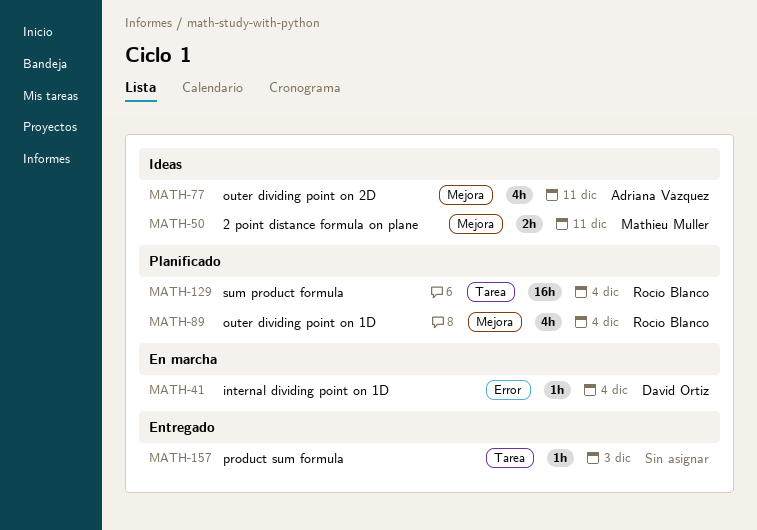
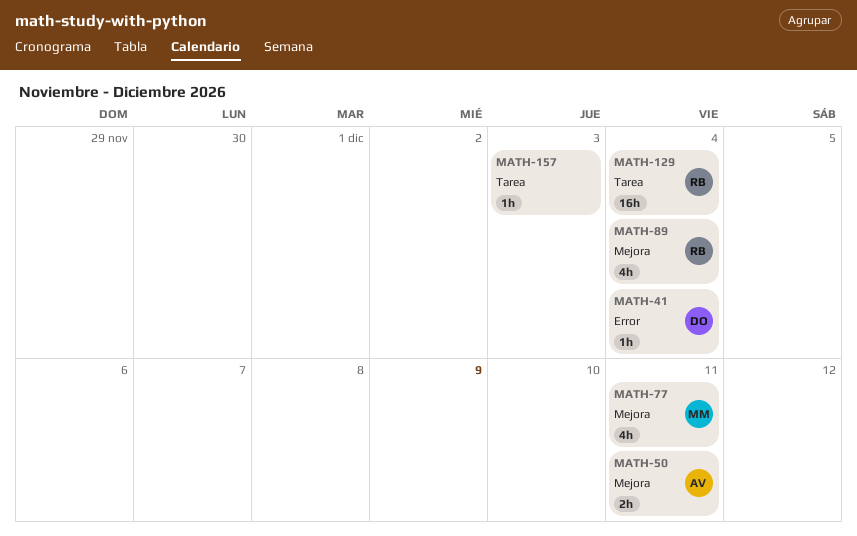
MATH-50, owner: Mathieu Muller -> Adriana Vázquez
MATH-77, owner: Adriana Vázquez -> Mathieu Muller

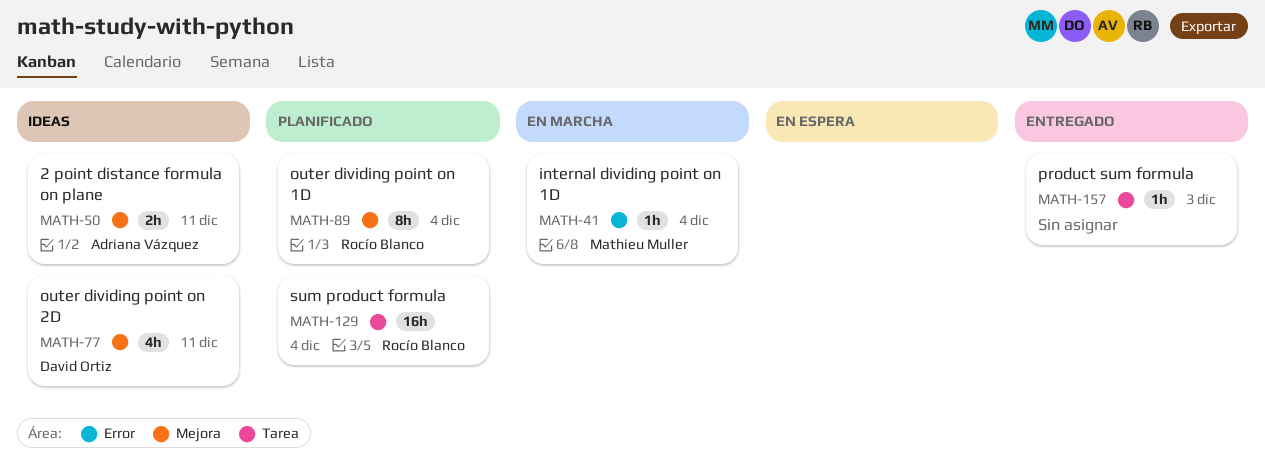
MATH-41, owner: David Ortiz -> Mathieu Muller
MATH-77, owner: Mathieu Muller -> David Ortiz
MATH-89, estimate: 4h -> 8h

